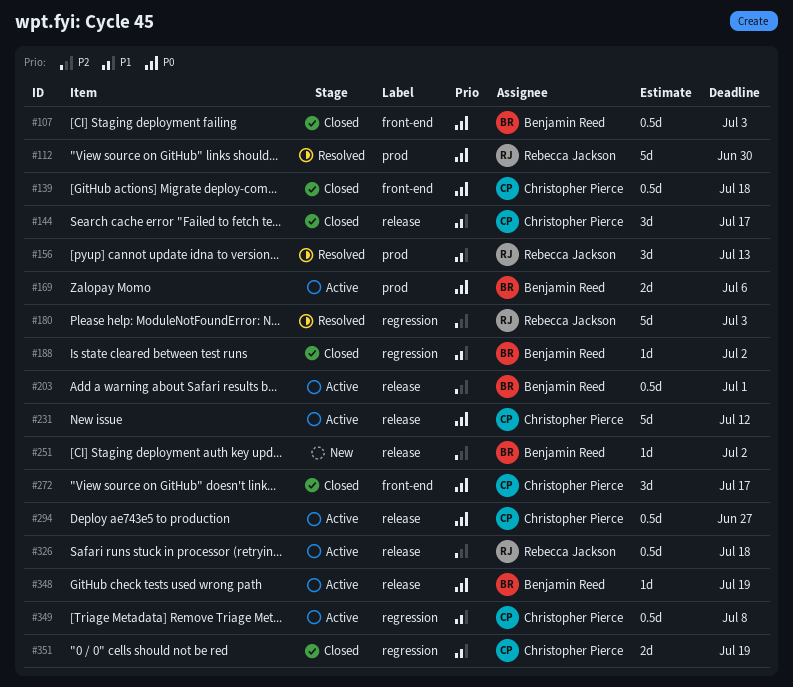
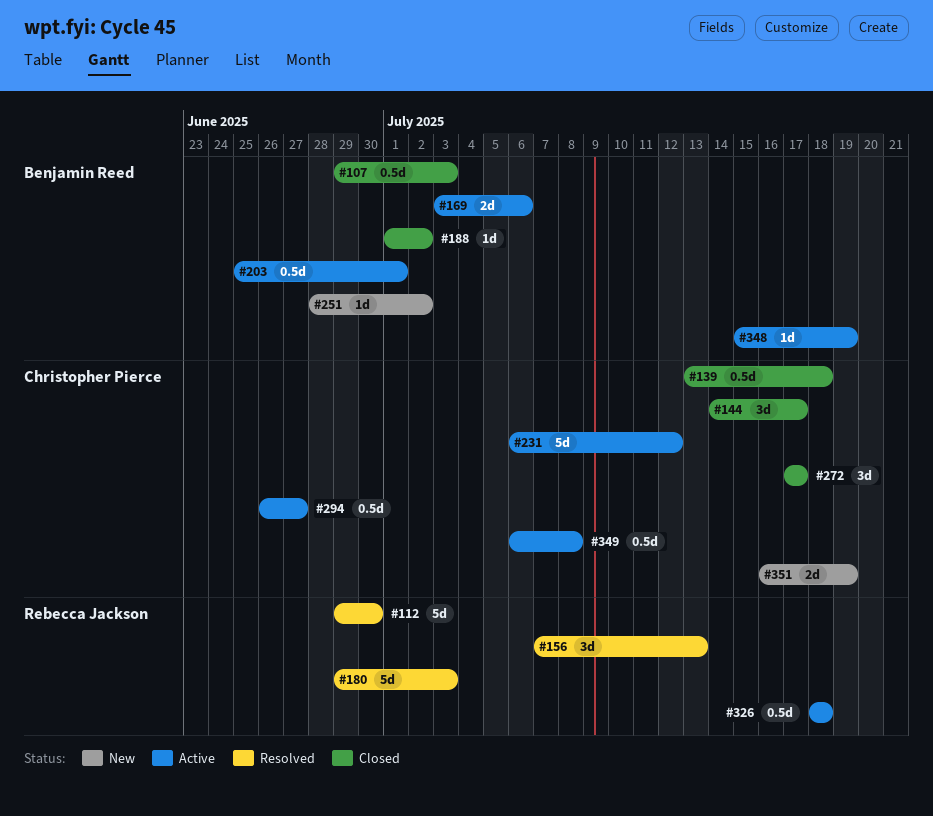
#351, status: Closed -> New

